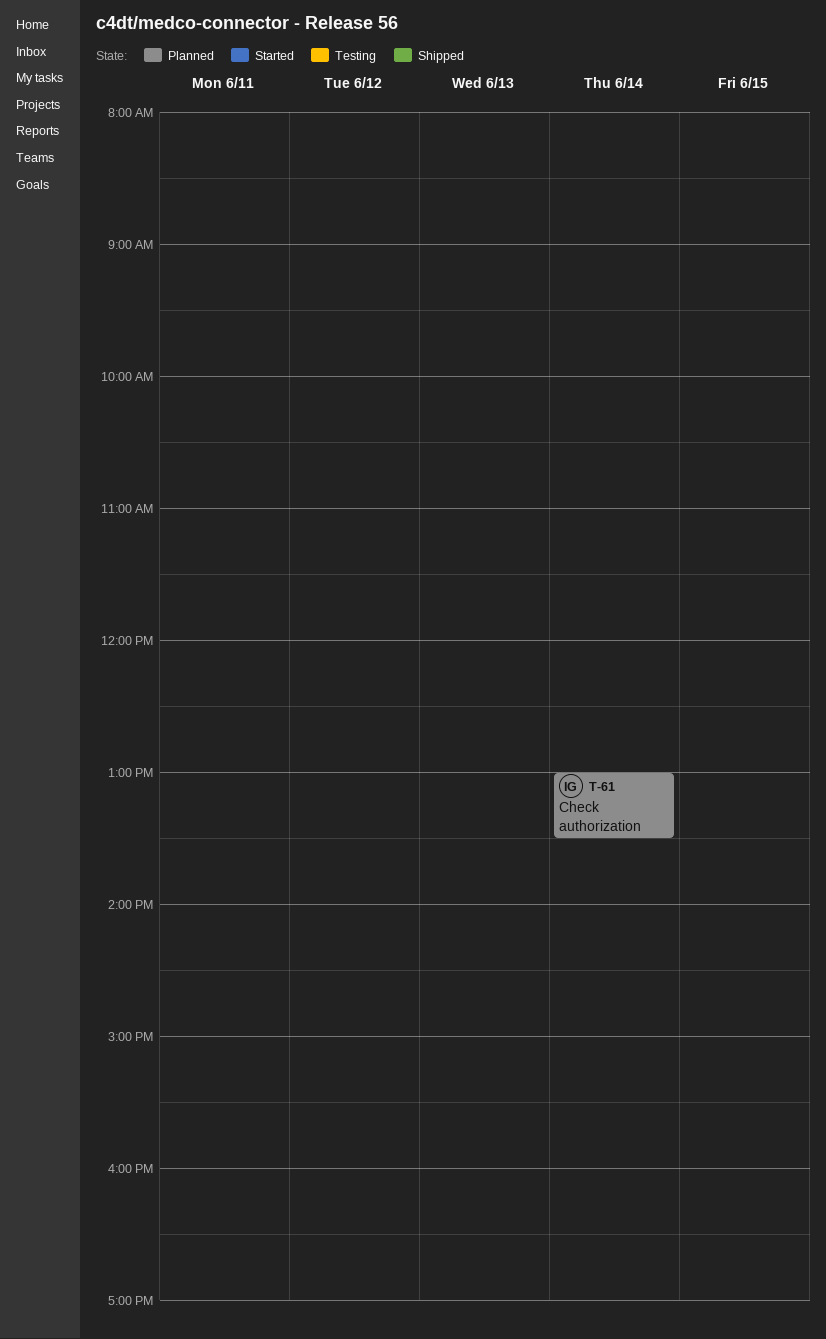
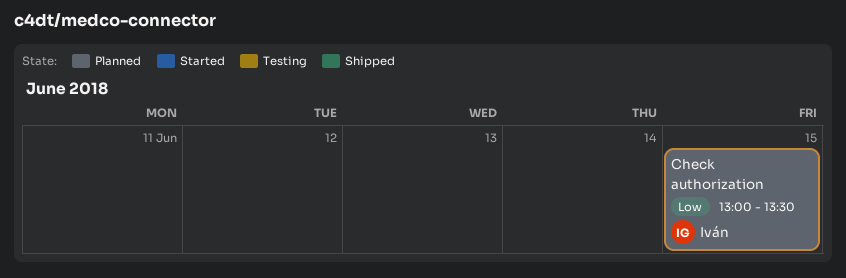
Check authorization, day: Jun 14 -> Jun 15

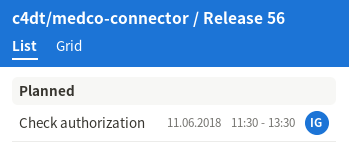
Check authorization, day: Jun 15 -> Jun 11
Check authorization, begins: 13:00 -> 11:30

